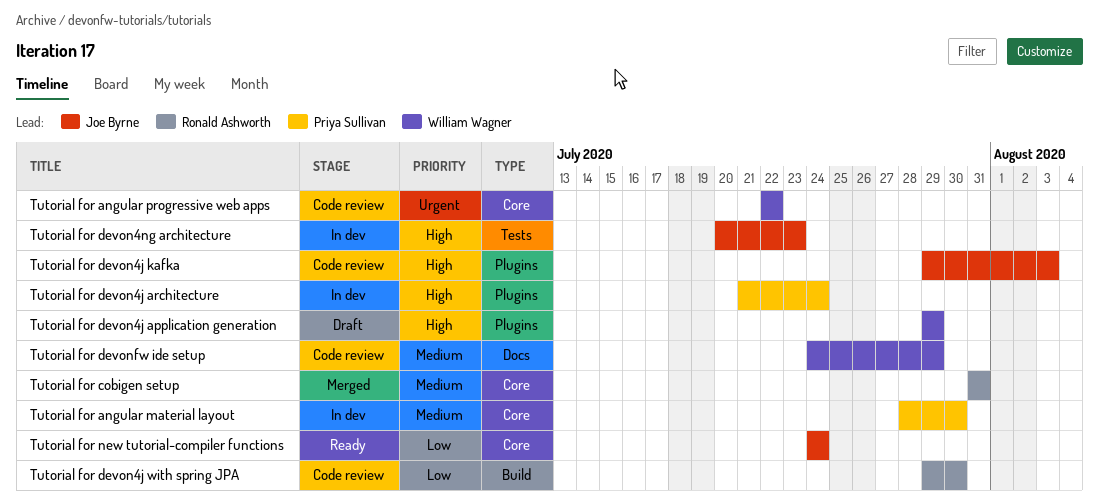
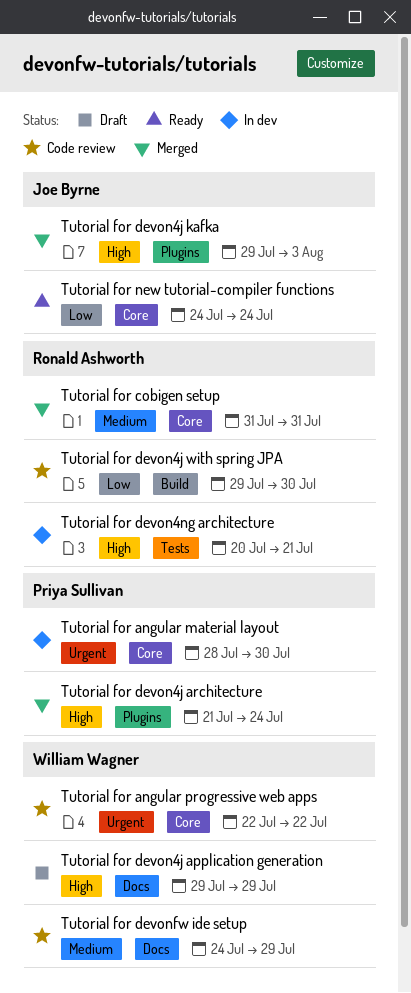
Tutorial for angular material layout, priority: Medium -> Urgent
Tutorial for devon4j application generation, label: Plugins -> Docs
Tutorial for devon4j architecture, status: In dev -> Merged
Tutorial for devon4j kafka, status: Code review -> Merged
Tutorial for devon4ng architecture, owner: Joe Byrne -> Ronald Ashworth
Tutorial for devon4ng architecture, due: Jul 23 -> Jul 21

